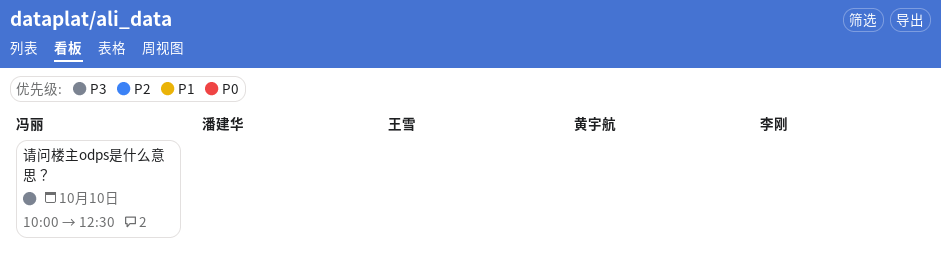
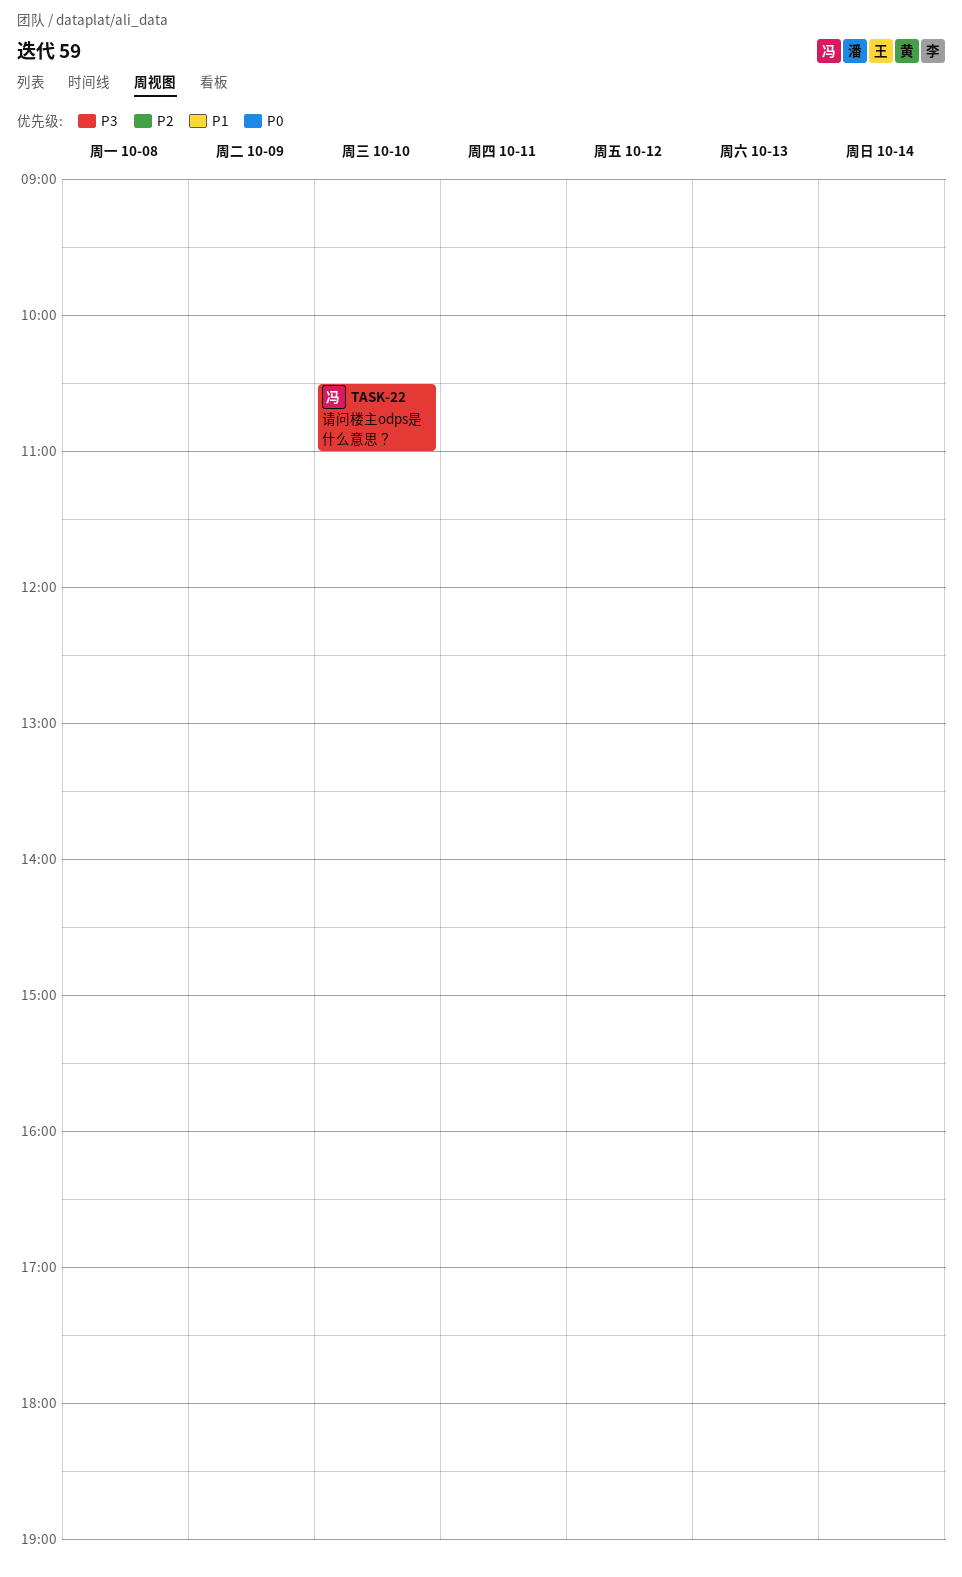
请问楼主odps是什么意思？, begins: 10:00 -> 10:30
请问楼主odps是什么意思？, ends: 12:30 -> 11:00

